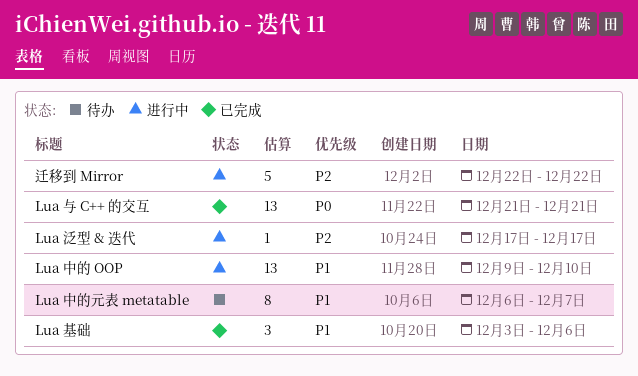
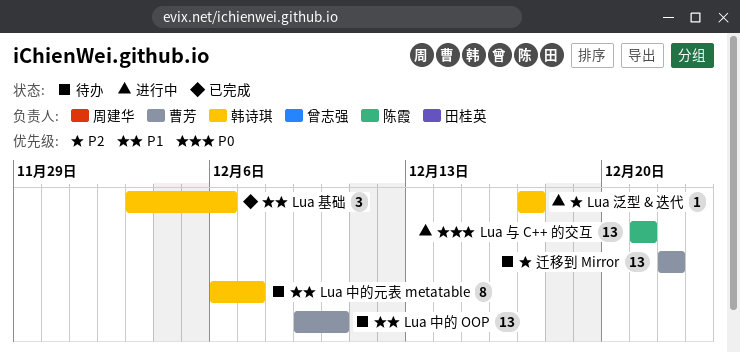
Lua 与 C++ 的交互, status: 已完成 -> 进行中
Lua 中的 OOP, status: 进行中 -> 待办
迁移到 Mirror, status: 进行中 -> 待办
迁移到 Mirror, estimate: 5 -> 13

